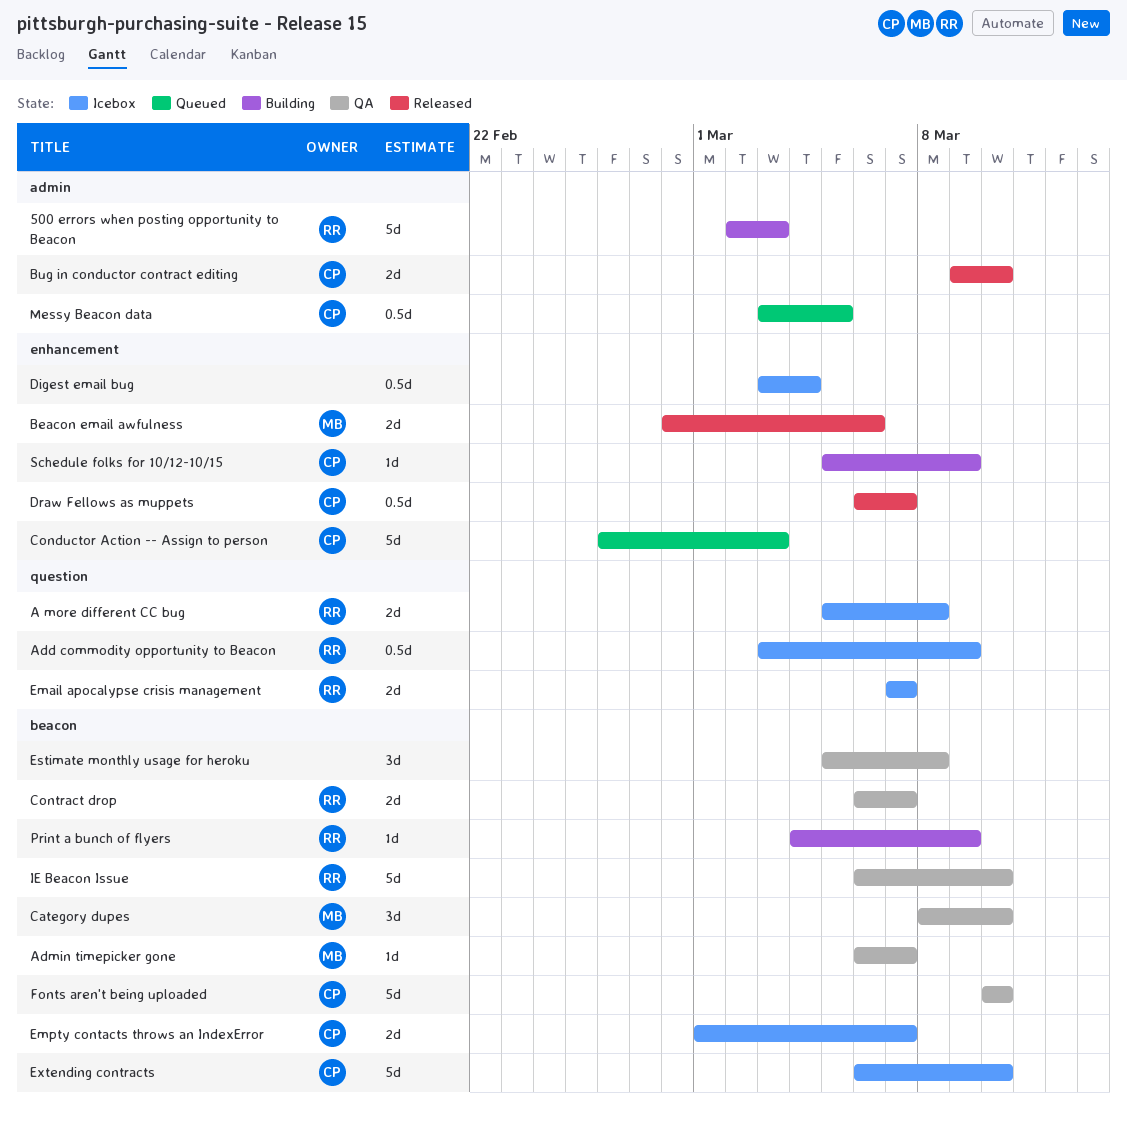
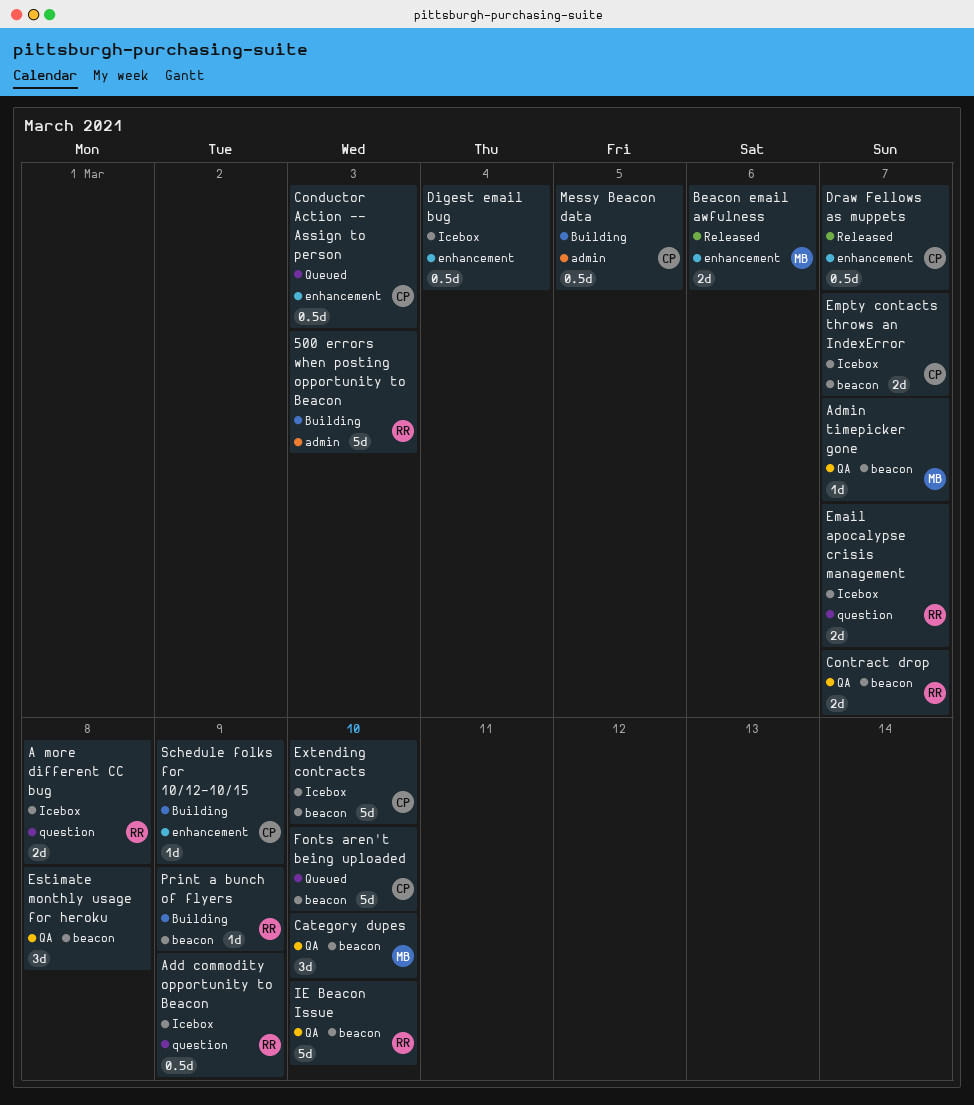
Bug in conductor contract editing: present -> none
Conductor Action -- Assign to person, estimate: 5d -> 0.5d
Fonts aren't being uploaded, status: QA -> Queued
Messy Beacon data, status: Queued -> Building

